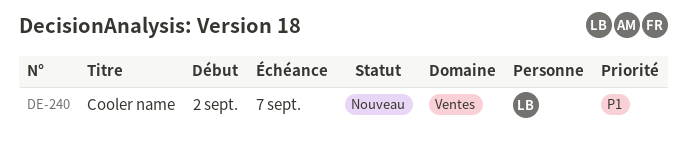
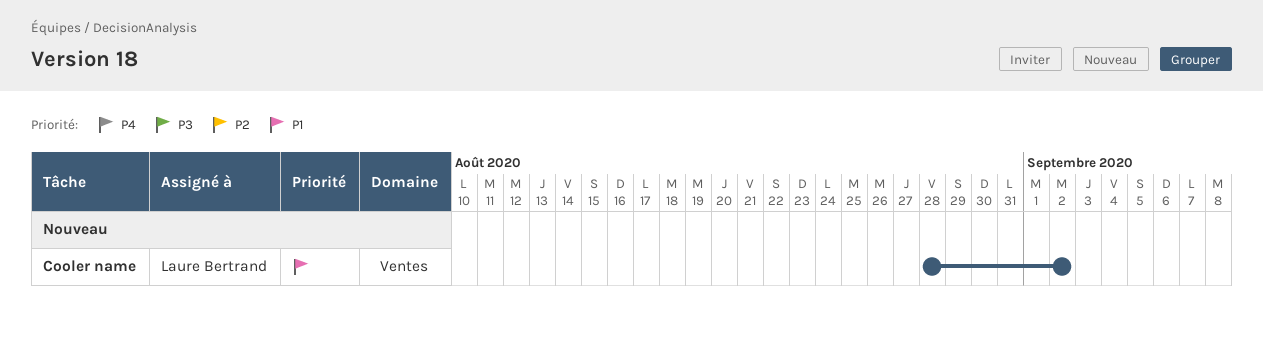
Cooler name, start: Sep 2 -> Aug 28
Cooler name, due: Sep 7 -> Sep 2

